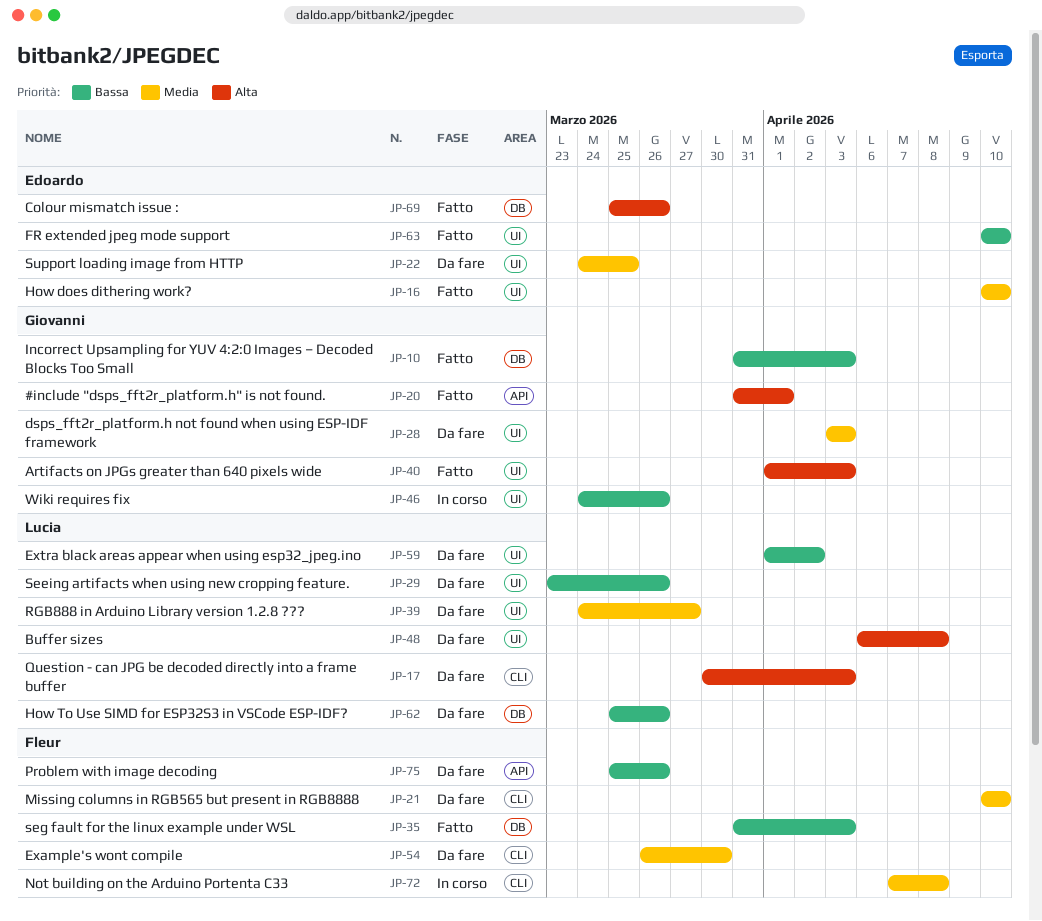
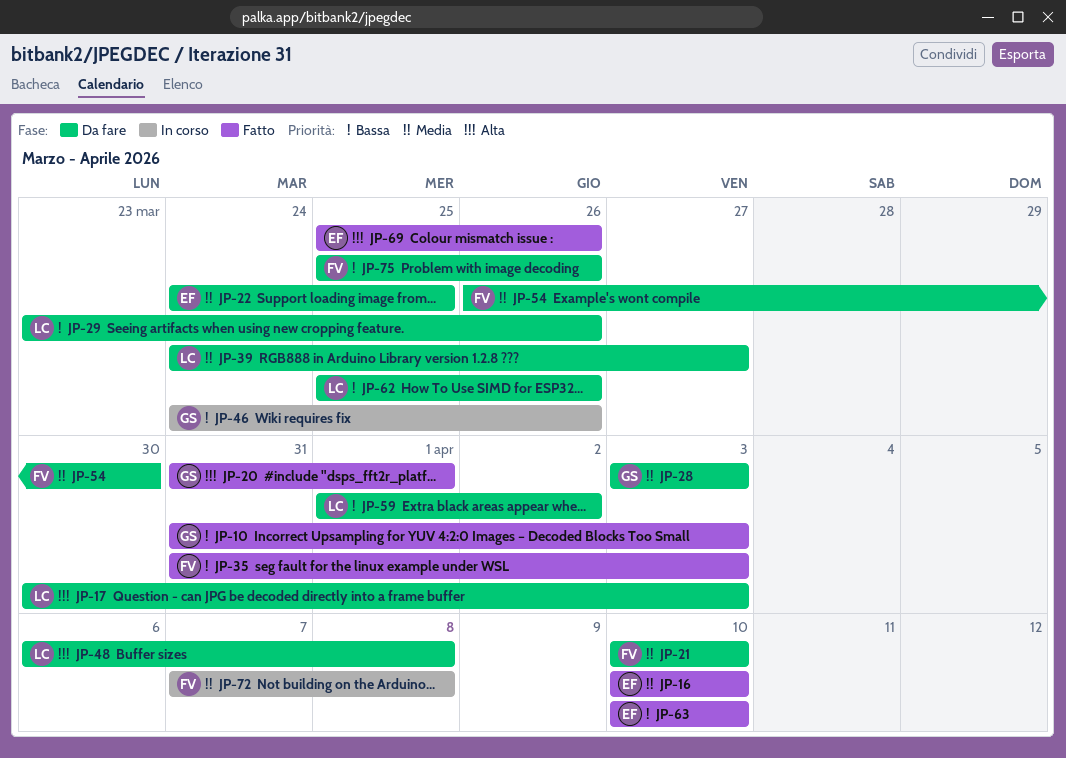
JP-40: present -> none

